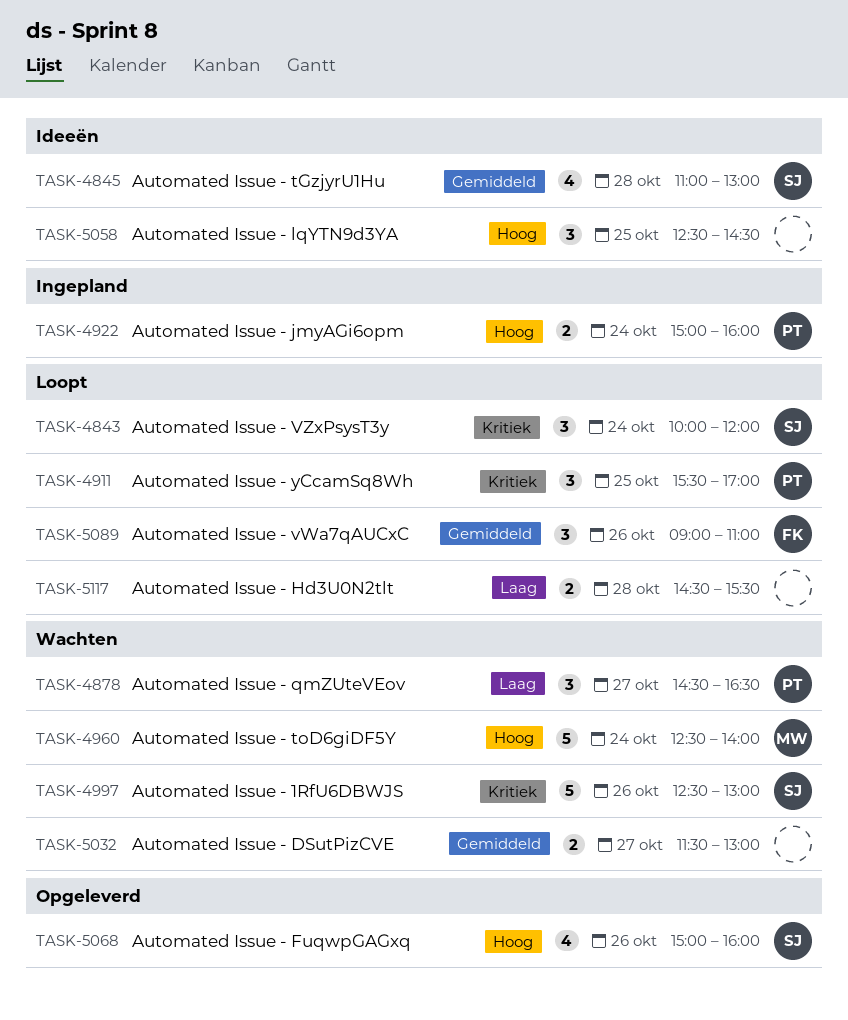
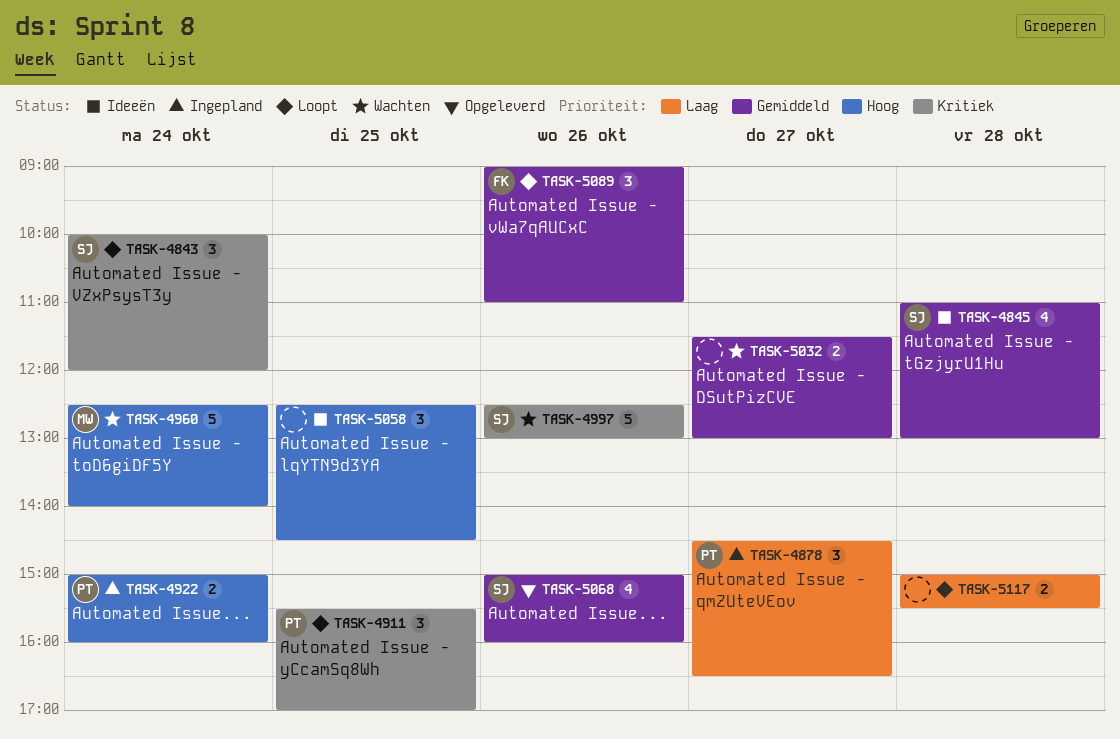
TASK-4878, status: Wachten -> Ingepland
TASK-5068, priority: Hoog -> Gemiddeld
TASK-5117, begins: 14:30 -> 15:00

